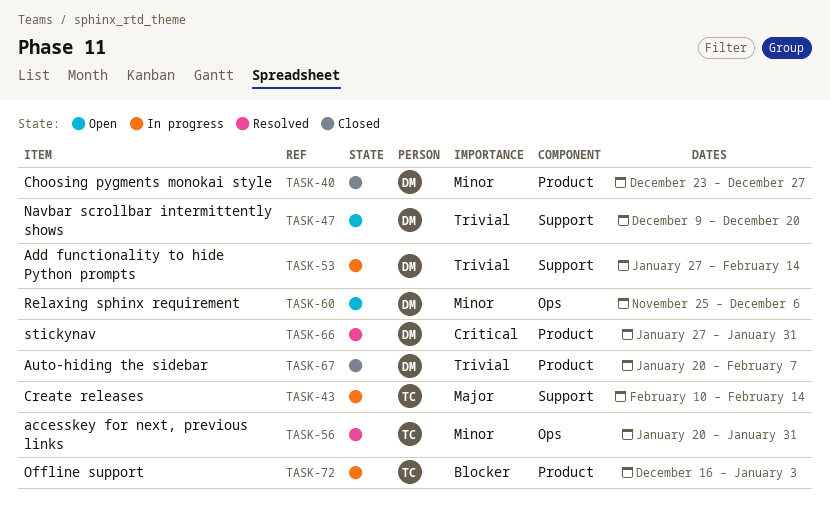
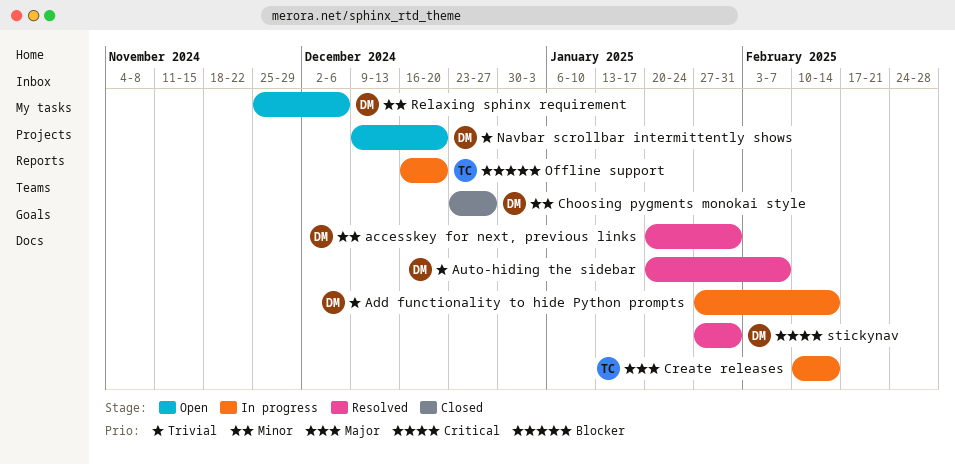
accesskey for next, previous links, owner: TC -> DM
Auto-hiding the sidebar, status: Closed -> Resolved
Offline support, due: Jan 3 -> Dec 20

